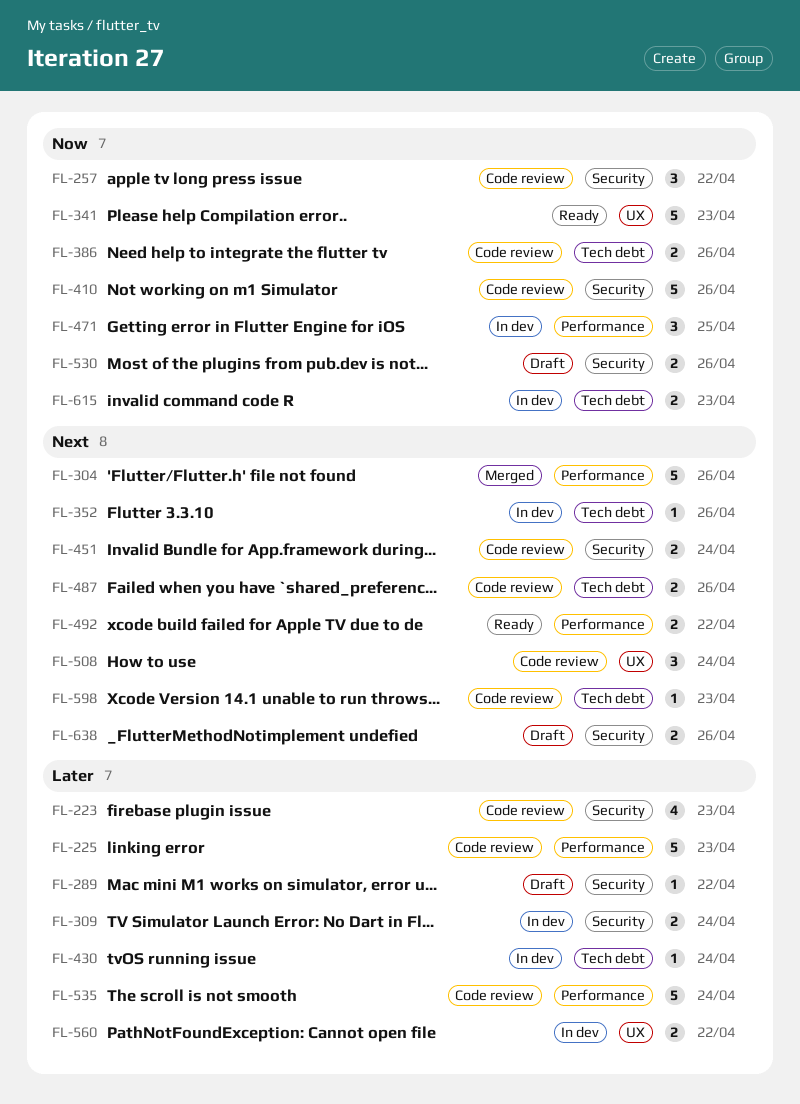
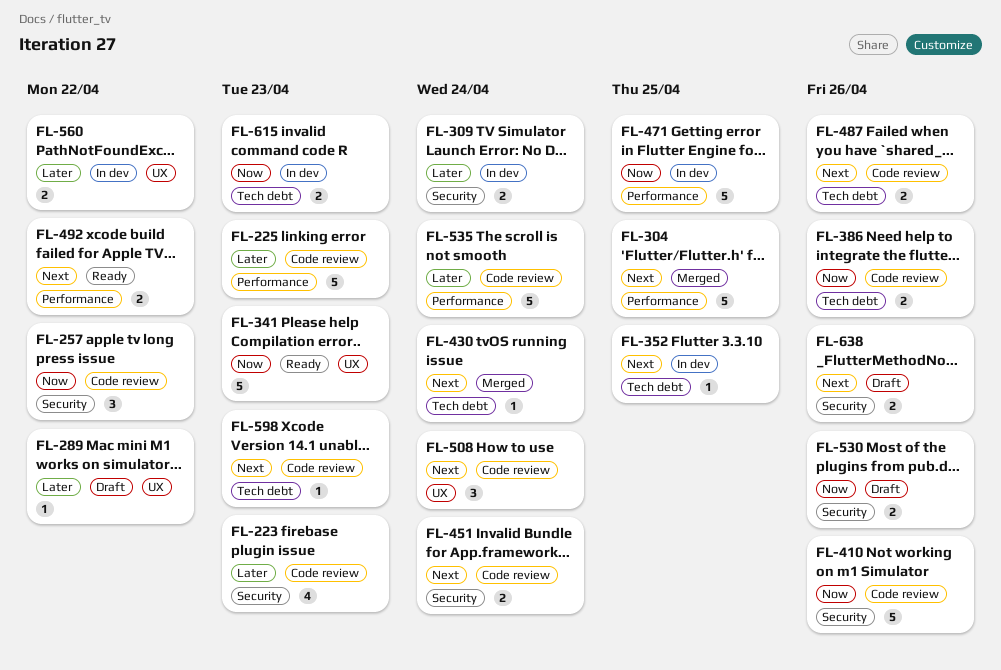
FL-289, label: Security -> UX
FL-304, due: Apr 26 -> Apr 25
FL-352, due: Apr 26 -> Apr 25
FL-430, status: In dev -> Merged
FL-430, priority: Later -> Next
FL-471, estimate: 3 -> 5

